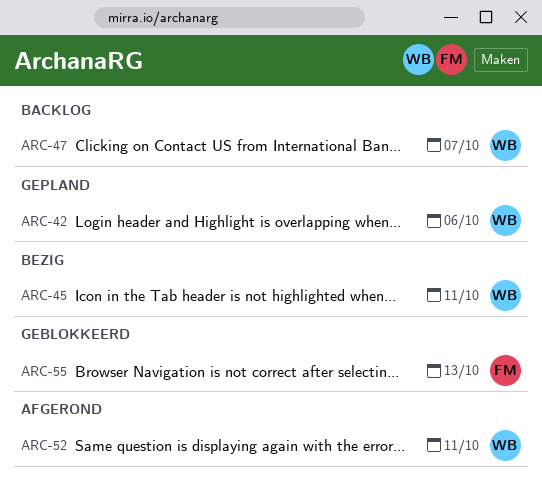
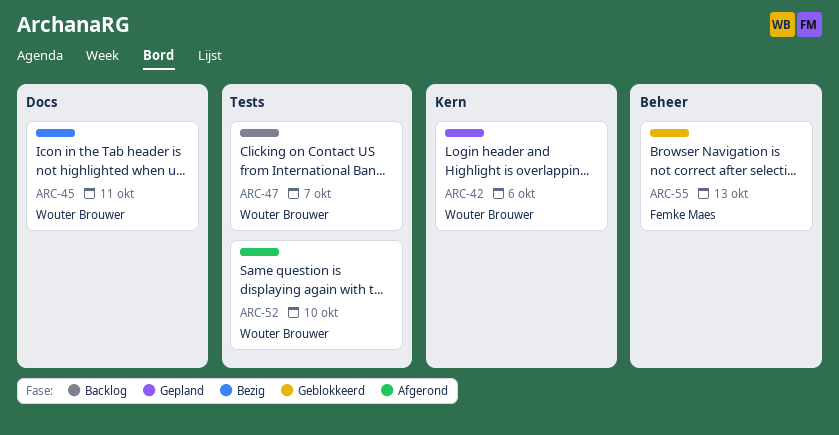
ARC-52, due: Oct 11 -> Oct 10

